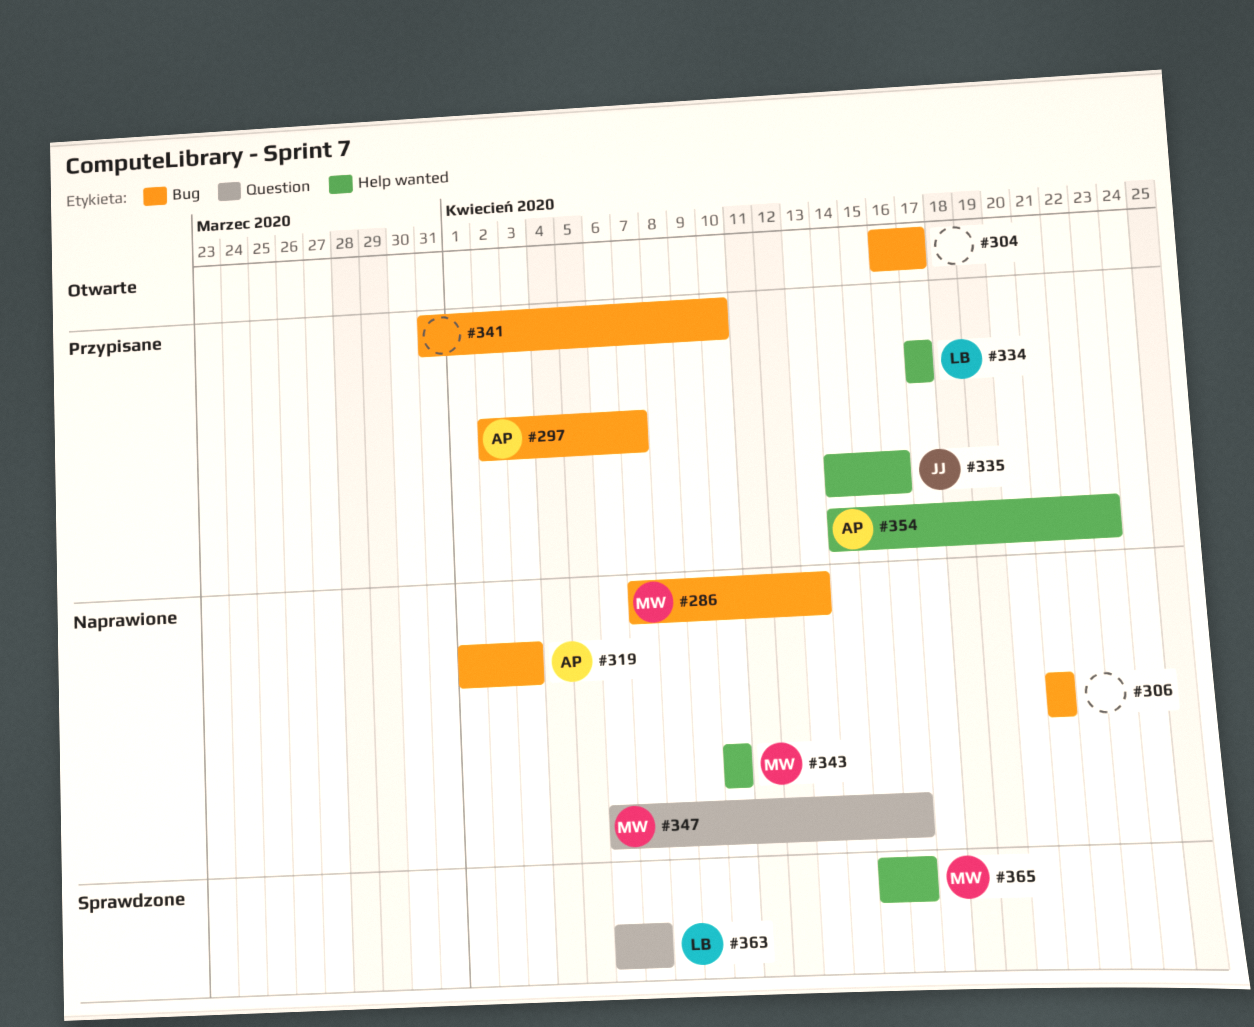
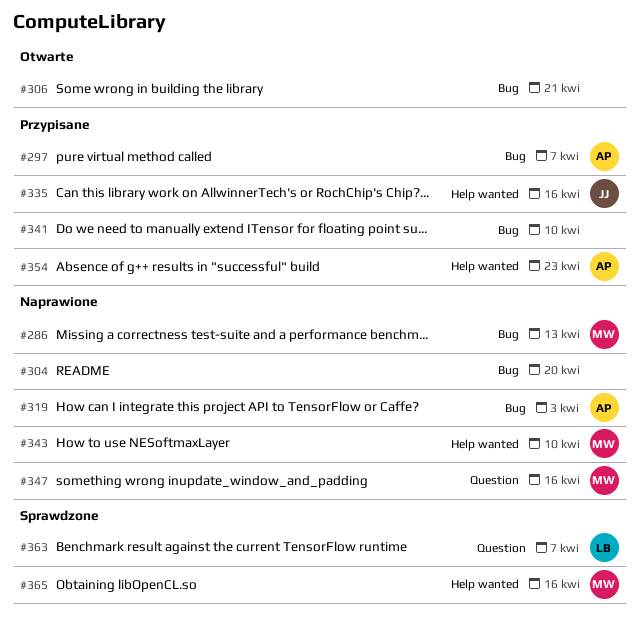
#304, status: Otwarte -> Naprawione
#304, due: Apr 17 -> Apr 20
#306, status: Naprawione -> Otwarte
#334: present -> none

